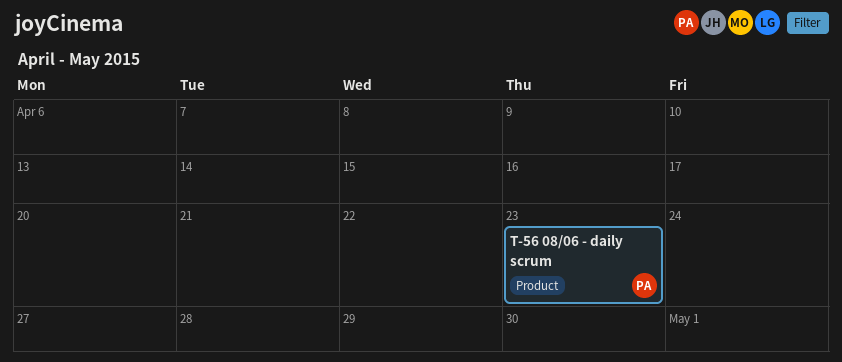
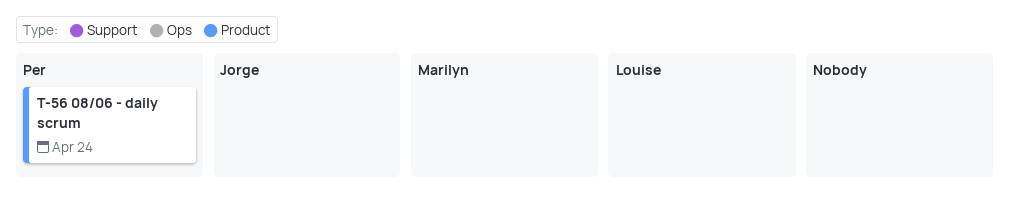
T-56, due: Apr 23 -> Apr 24

